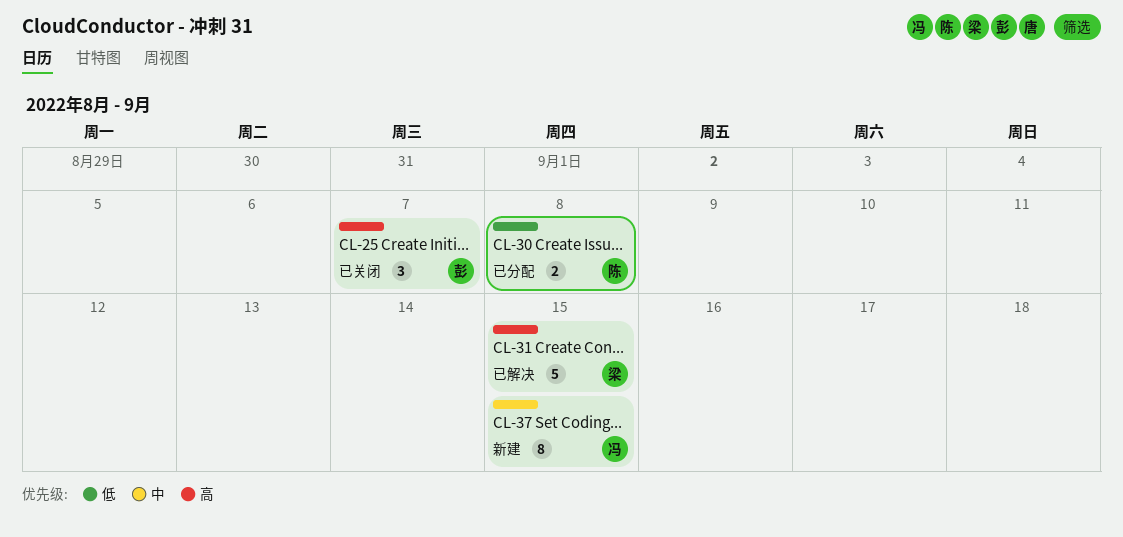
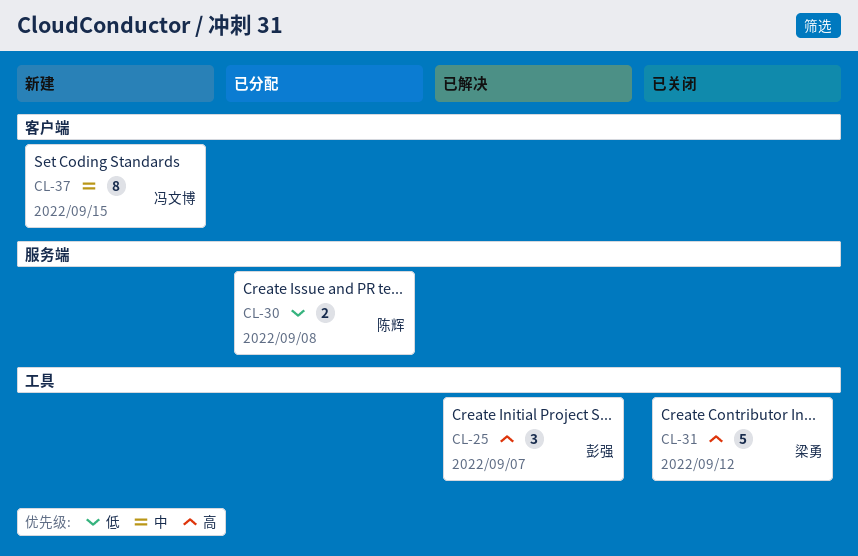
CL-25, status: 已关闭 -> 已解决
CL-31, status: 已解决 -> 已关闭
CL-31, due: Sep 15 -> Sep 12

